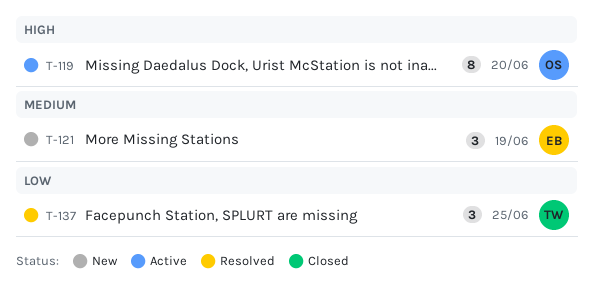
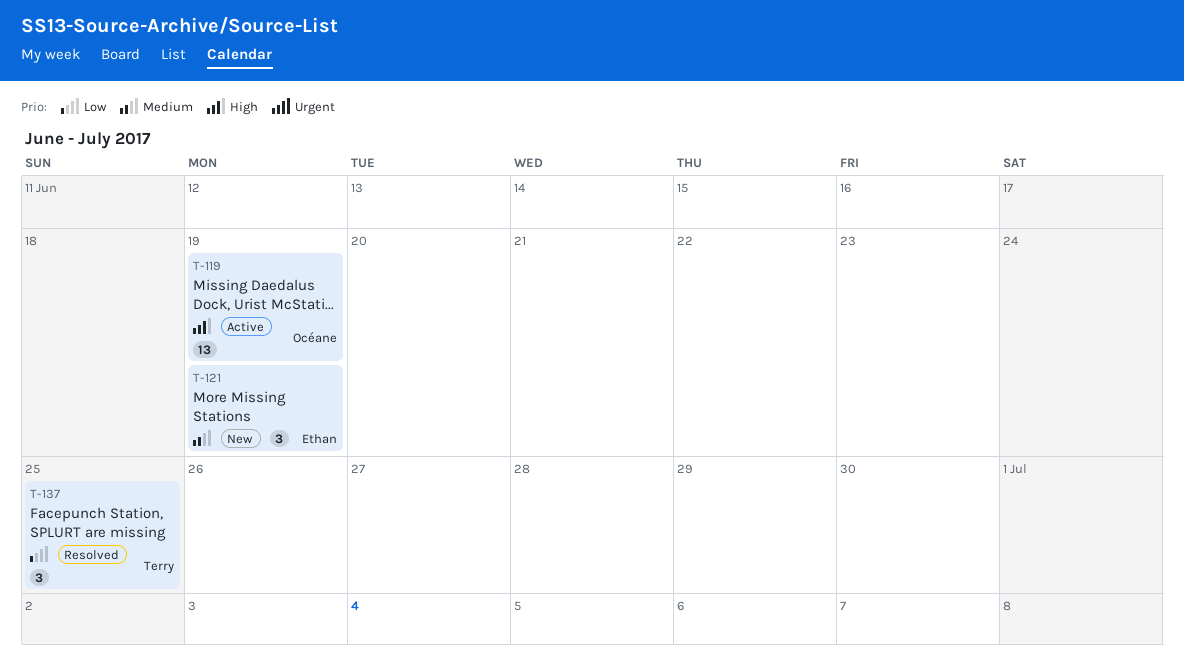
T-119, estimate: 8 -> 13
T-119, due: Jun 20 -> Jun 19

